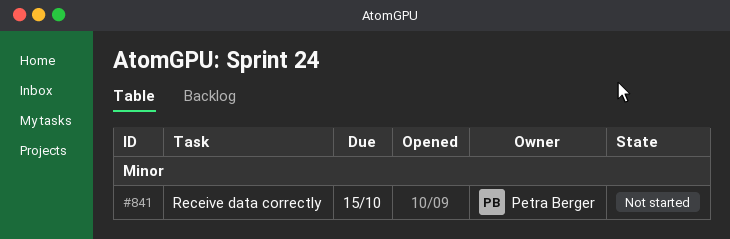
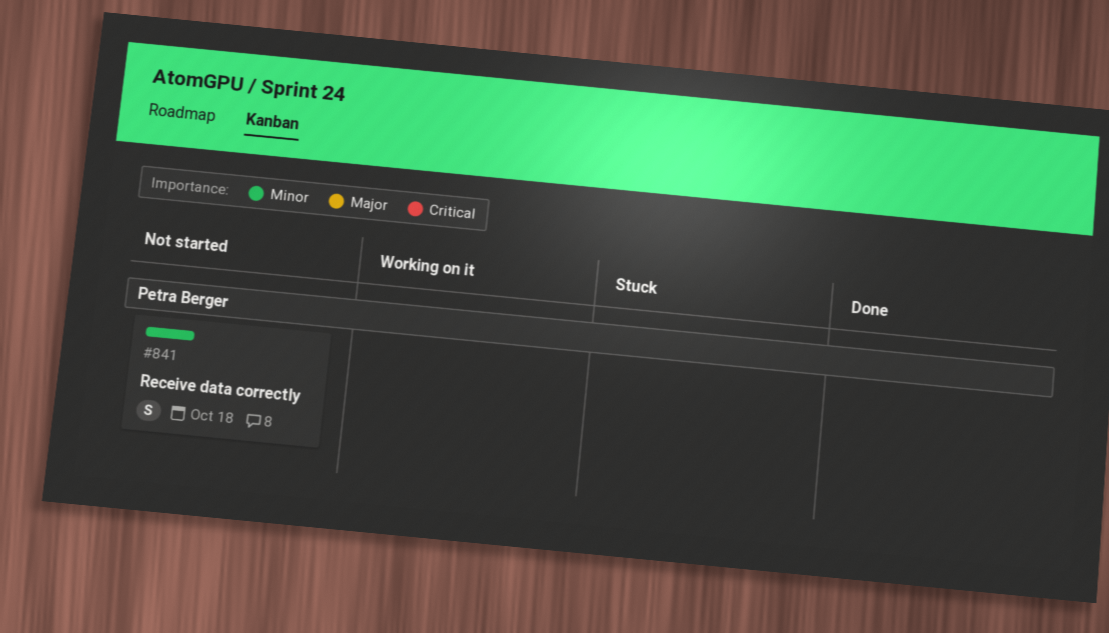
#841, due: Oct 15 -> Oct 18

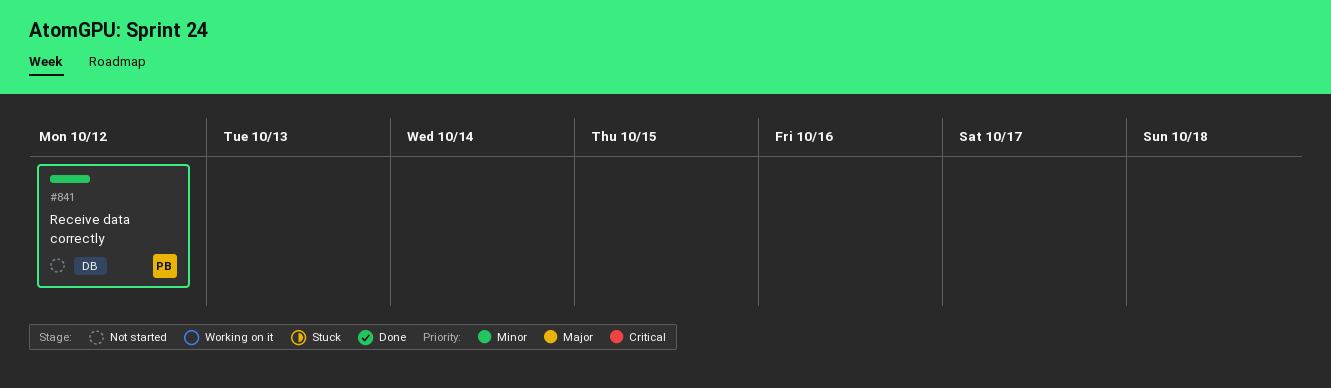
#841, due: Oct 18 -> Oct 12

